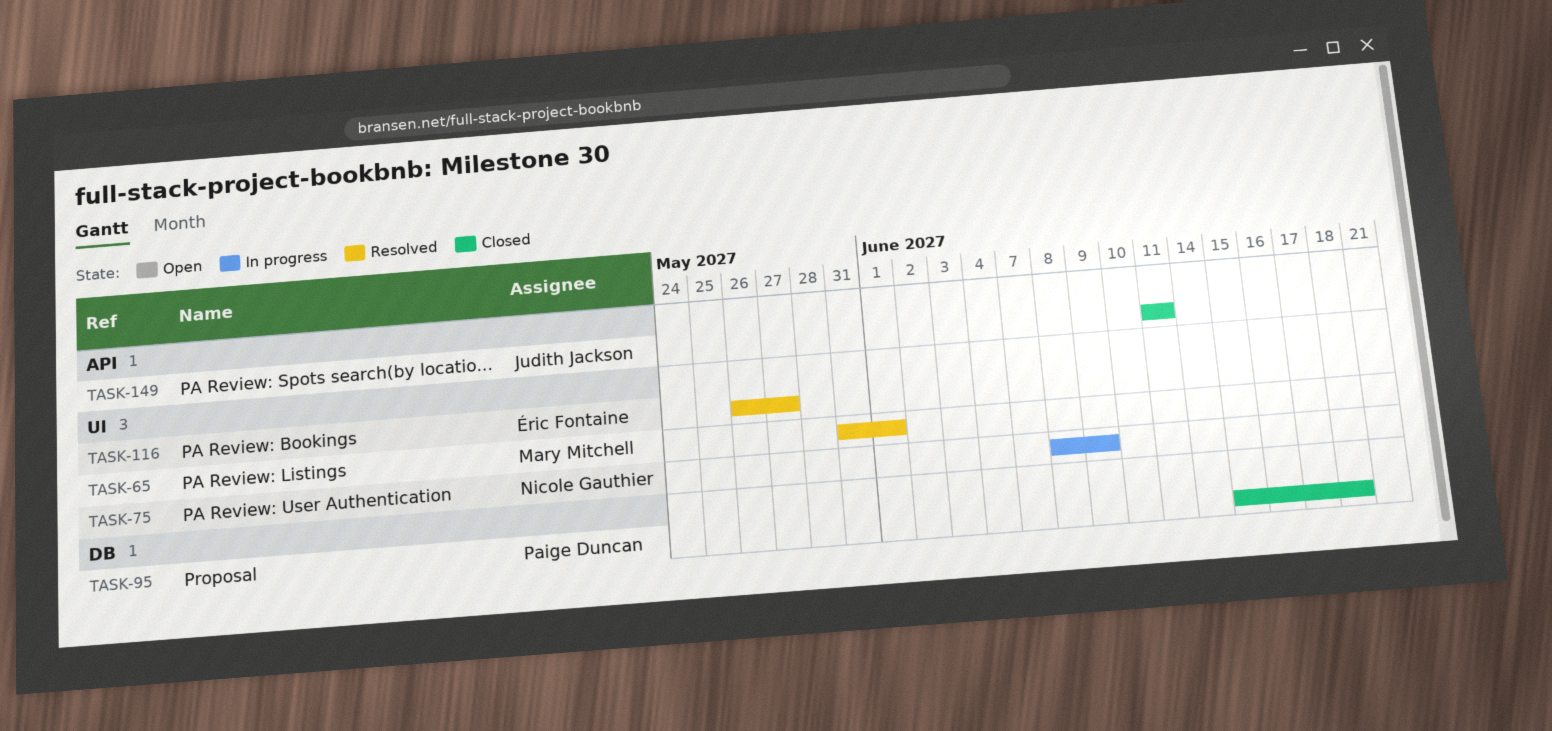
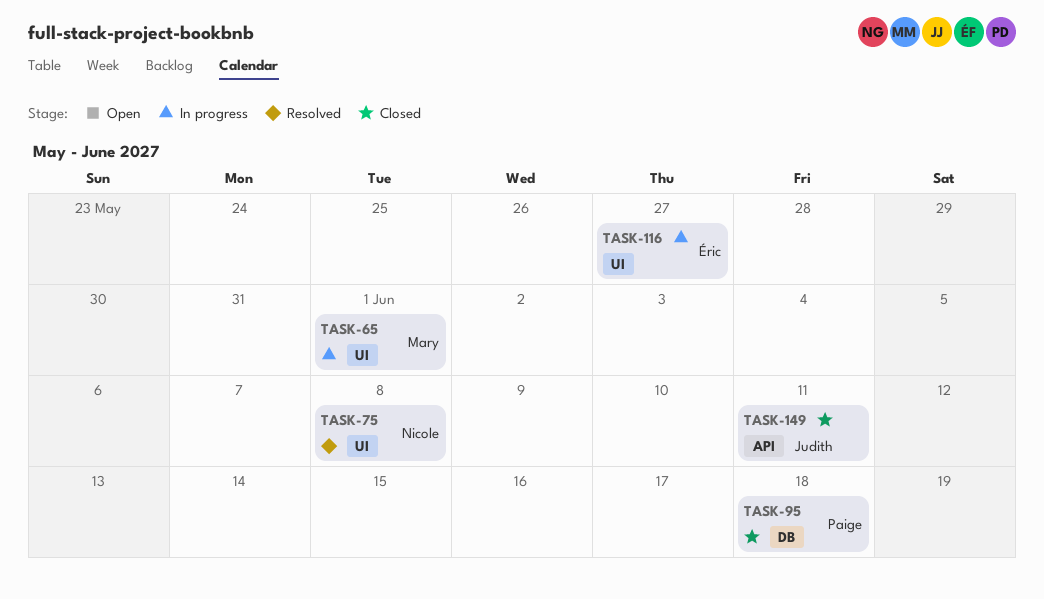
TASK-65, status: Resolved -> In progress
TASK-75, status: In progress -> Resolved
TASK-75, due: Jun 9 -> Jun 8
TASK-116, status: Resolved -> In progress

